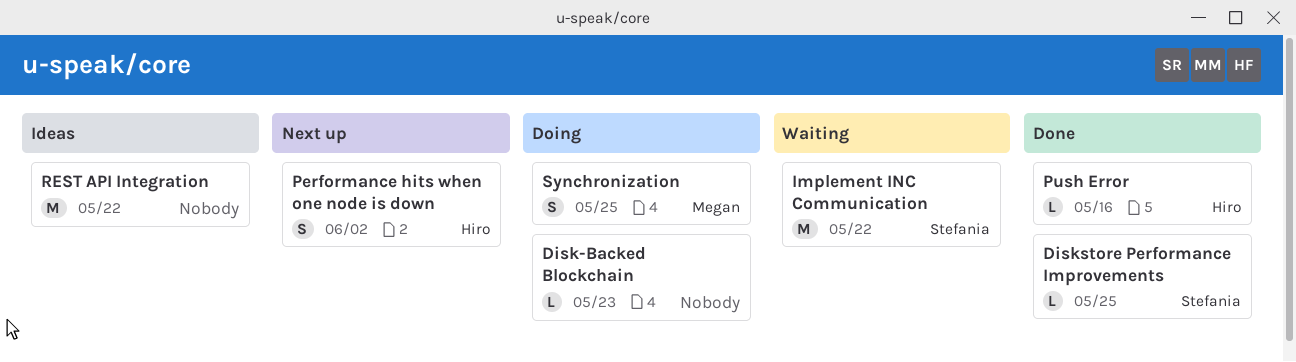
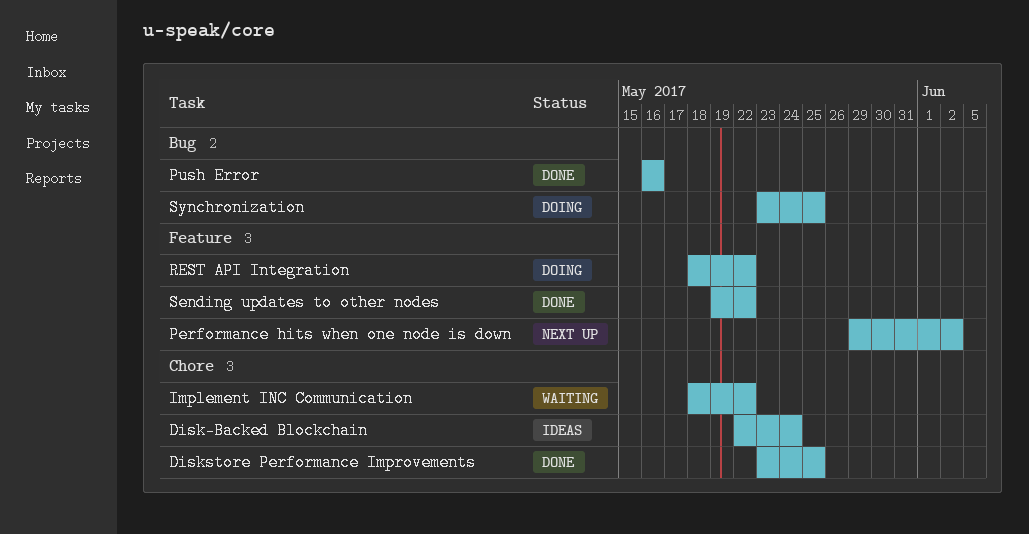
Disk-Backed Blockchain, status: Doing -> Ideas
Disk-Backed Blockchain, due: May 23 -> May 24
REST API Integration, status: Ideas -> Doing
Sending updates to other nodes: none -> present

